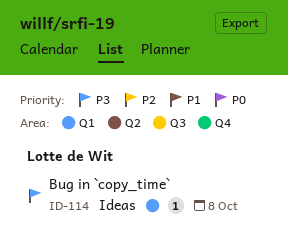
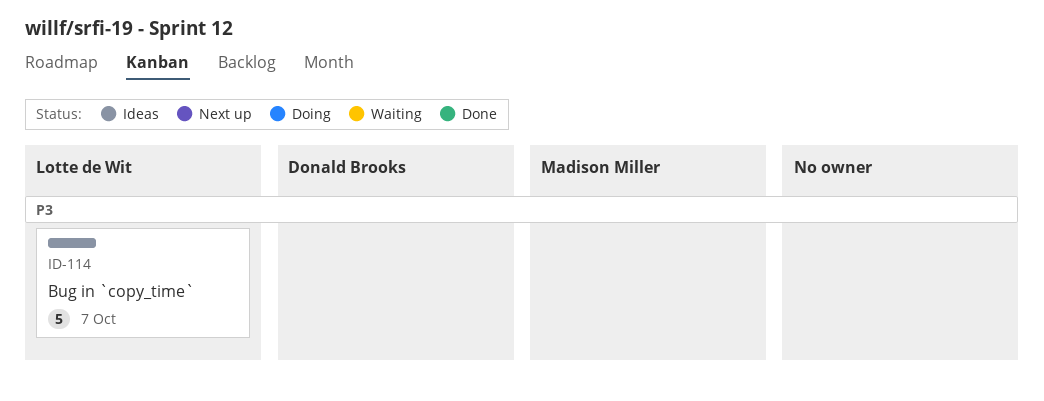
ID-114, estimate: 1 -> 5
ID-114, due: Oct 8 -> Oct 7

